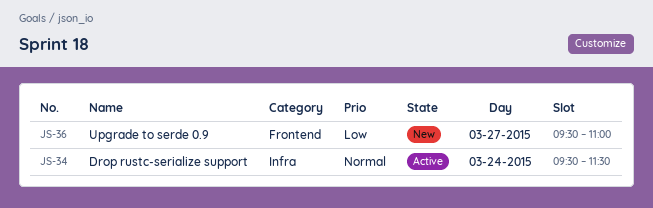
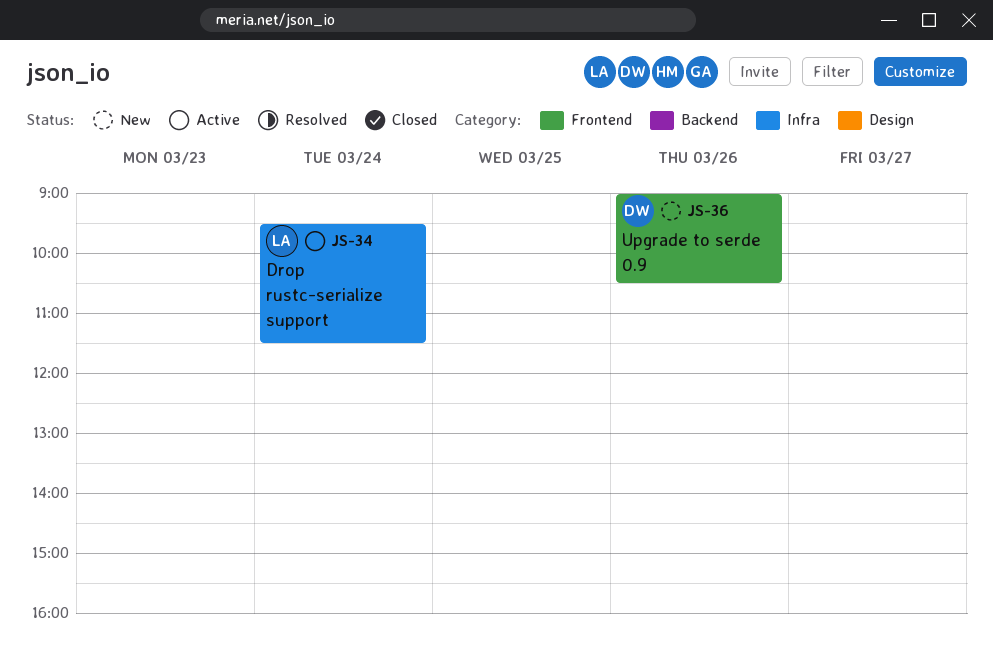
JS-36, day: Mar 27 -> Mar 26
JS-36, begins: 09:30 -> 09:00
JS-36, ends: 11:00 -> 10:30

